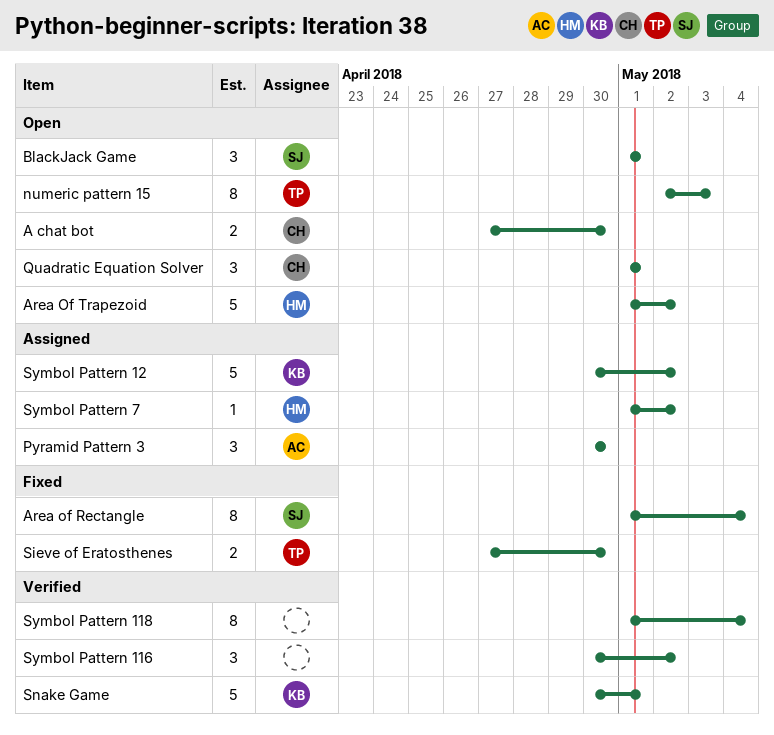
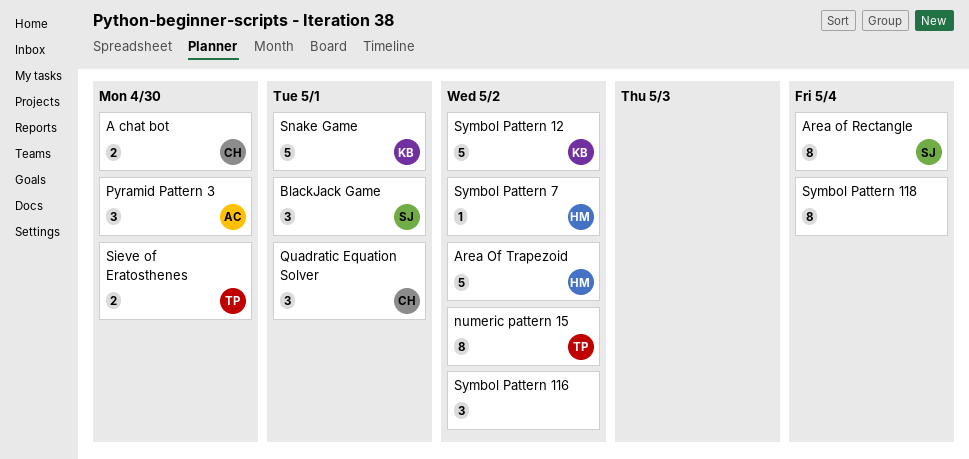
numeric pattern 15, due: May 3 -> May 2

